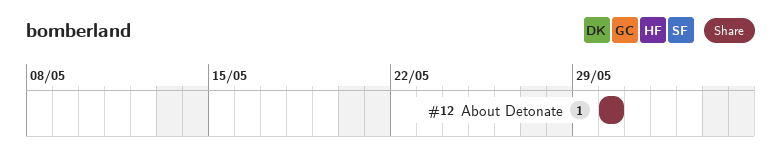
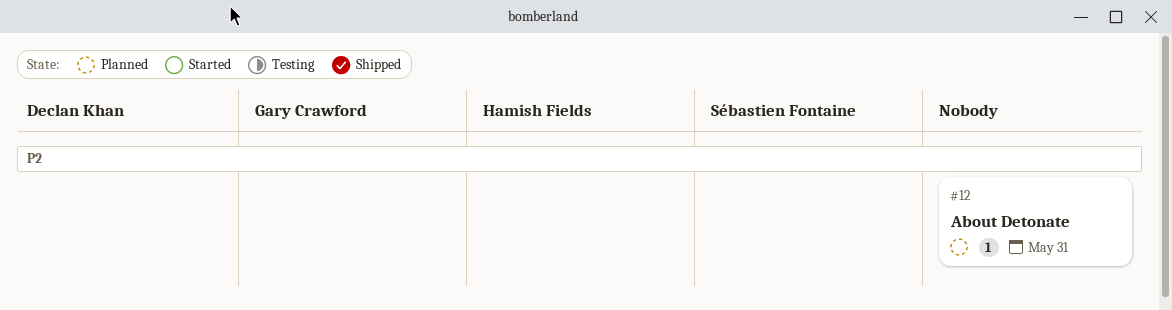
#12, due: May 30 -> May 31

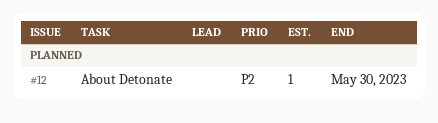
#12, due: May 31 -> May 30

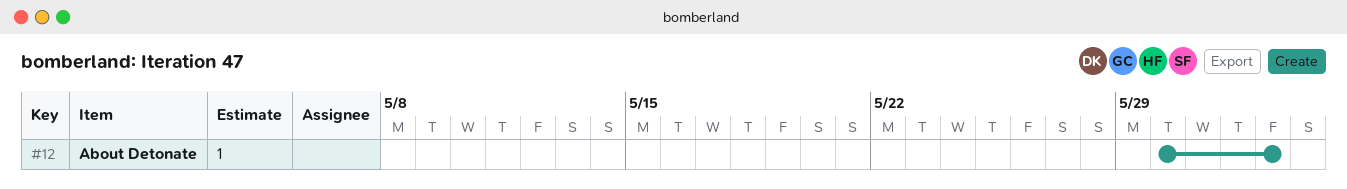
#12, due: May 30 -> Jun 2

